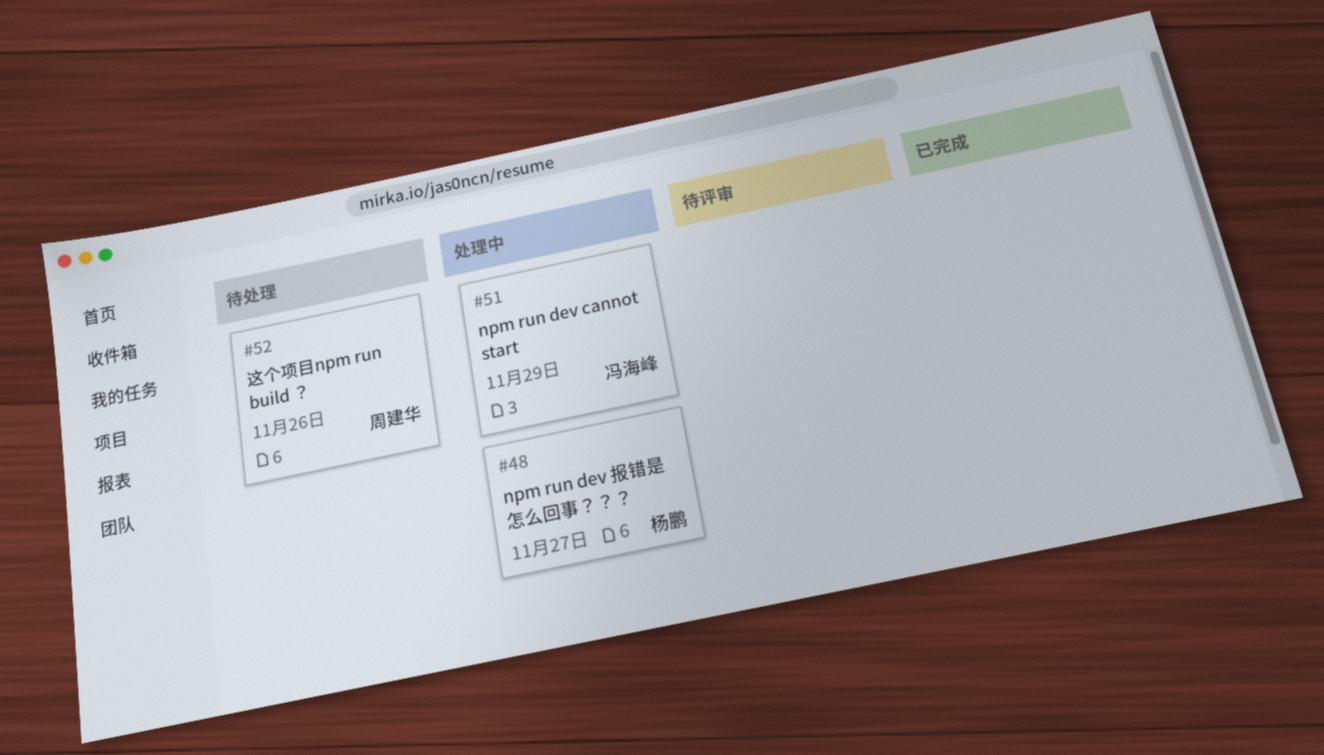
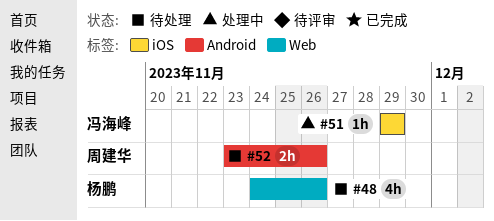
#48, status: 处理中 -> 待处理
#48, due: Nov 27 -> Nov 26

